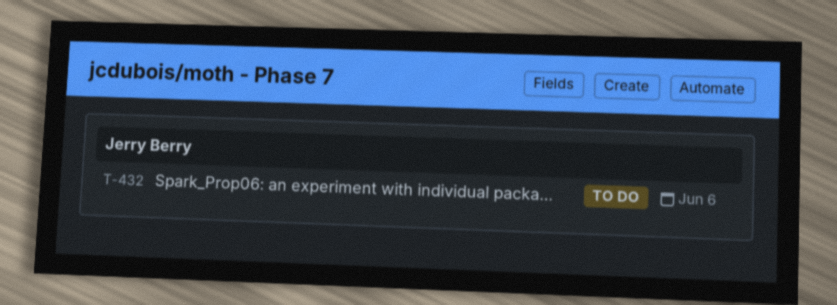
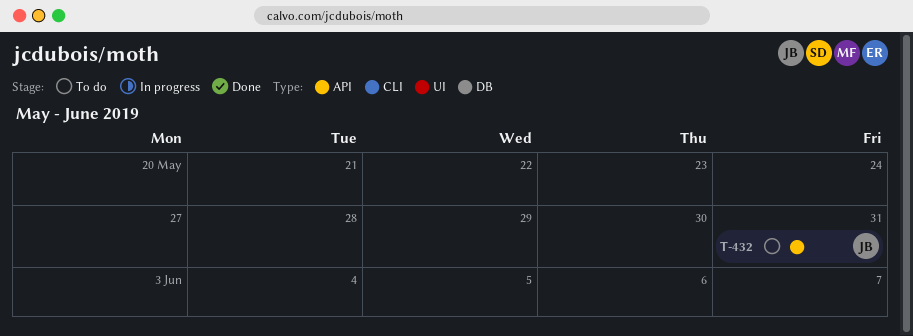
T-432, due: Jun 6 -> May 31

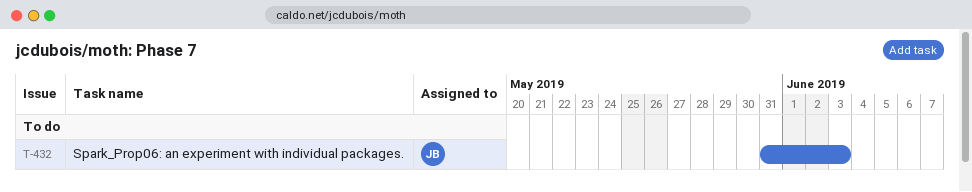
T-432, due: May 31 -> Jun 3

